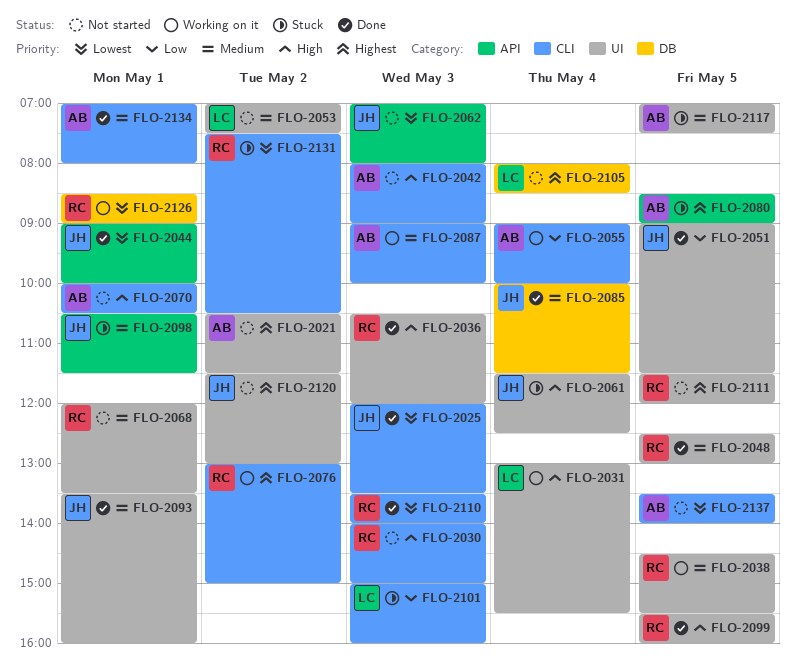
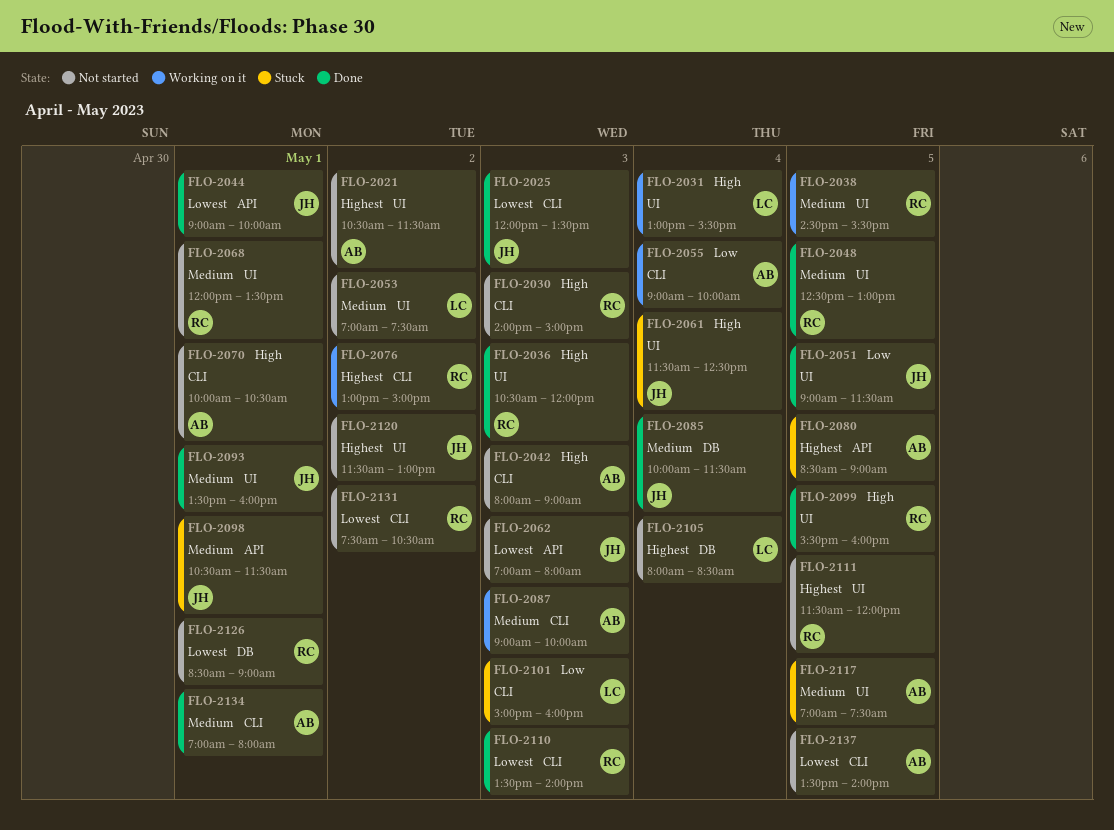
FLO-2126, status: Working on it -> Not started
FLO-2131, status: Stuck -> Not started

